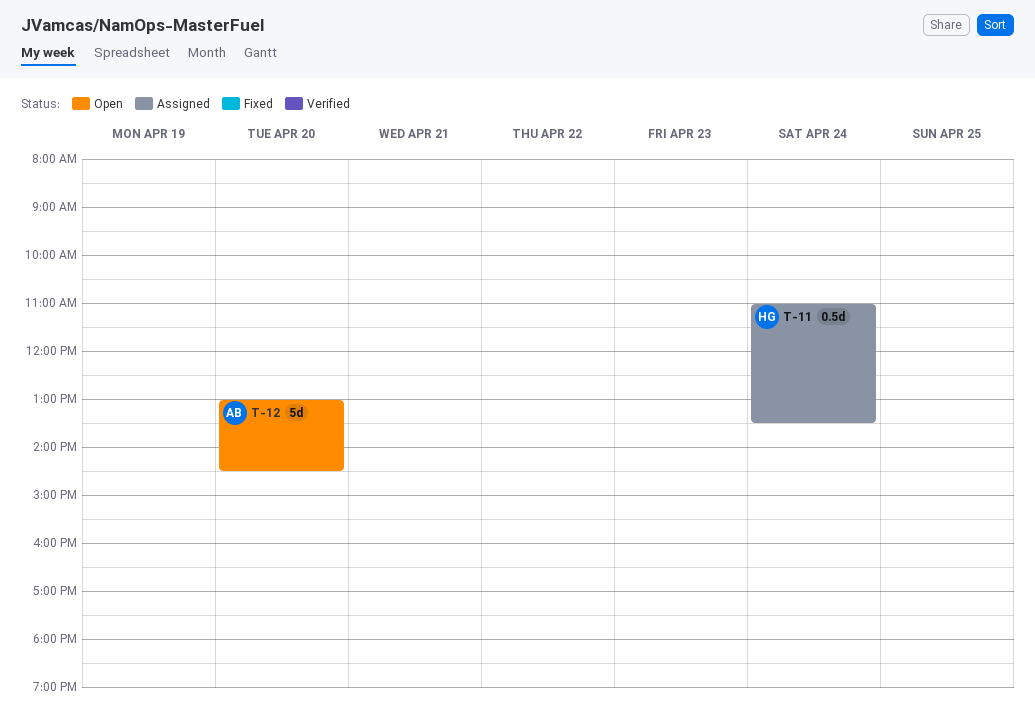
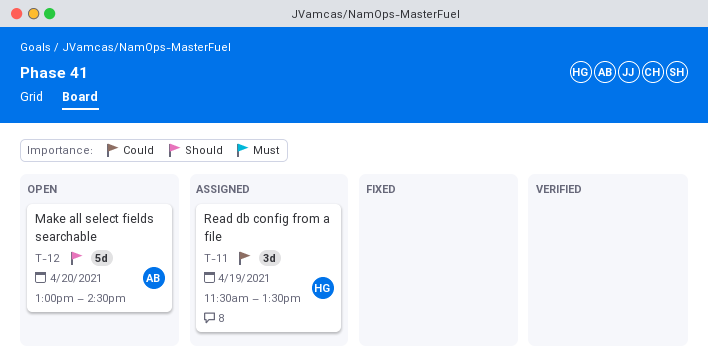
T-11, estimate: 0.5d -> 3d
T-11, day: Apr 24 -> Apr 19
T-11, begins: 11:00 -> 11:30

